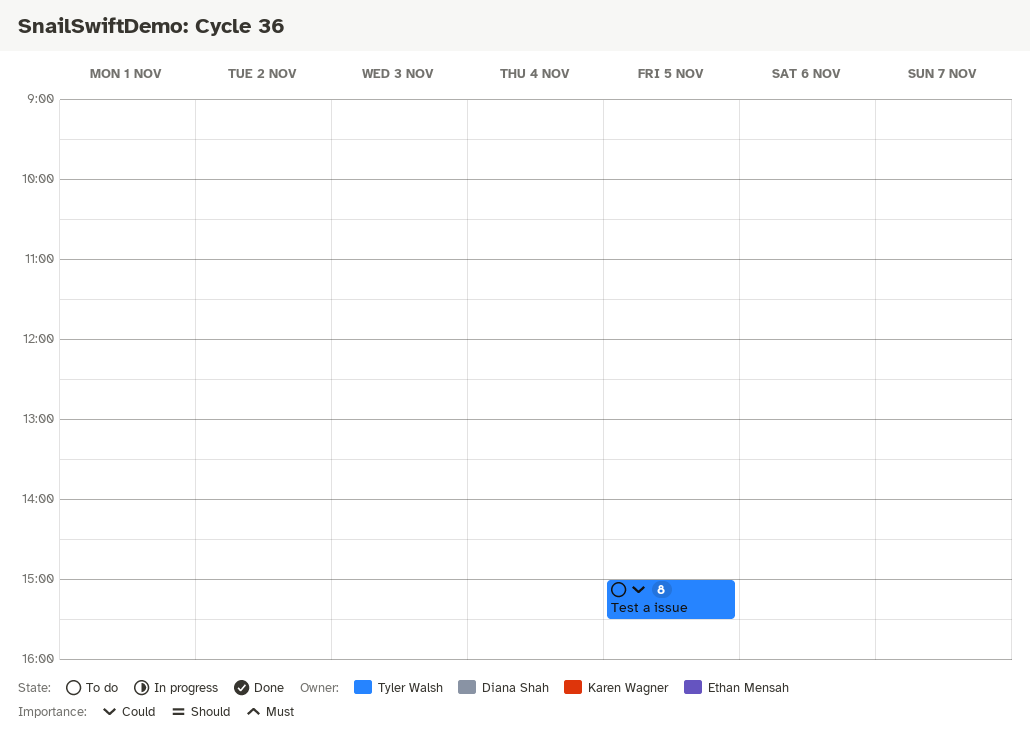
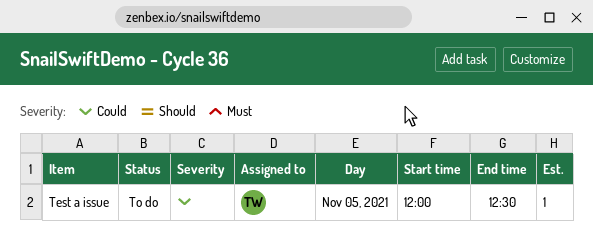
Test a issue, estimate: 8 -> 1
Test a issue, begins: 15:00 -> 12:00
Test a issue, ends: 15:30 -> 12:30

